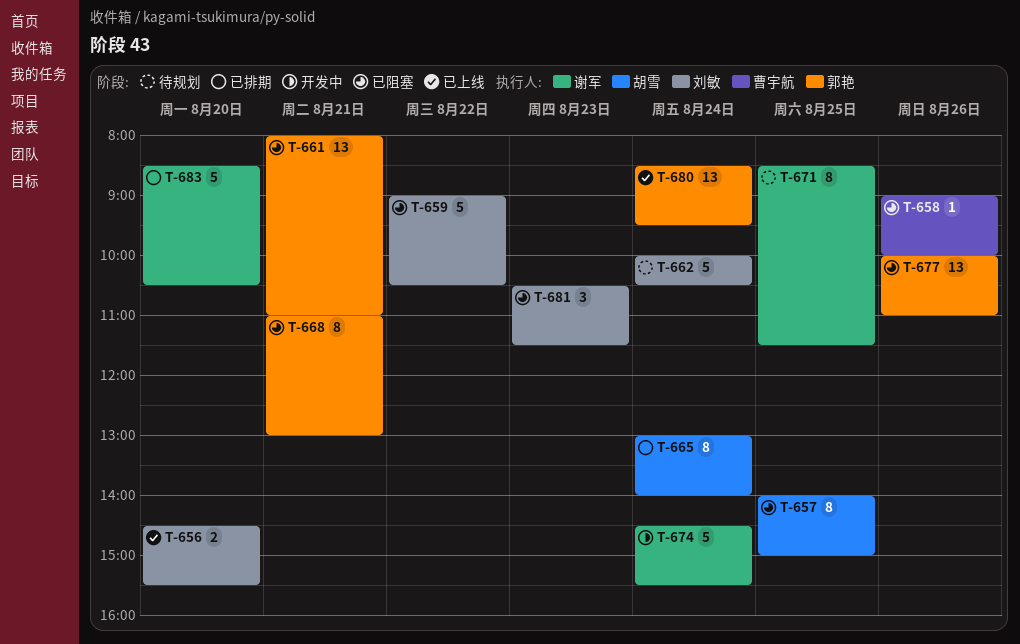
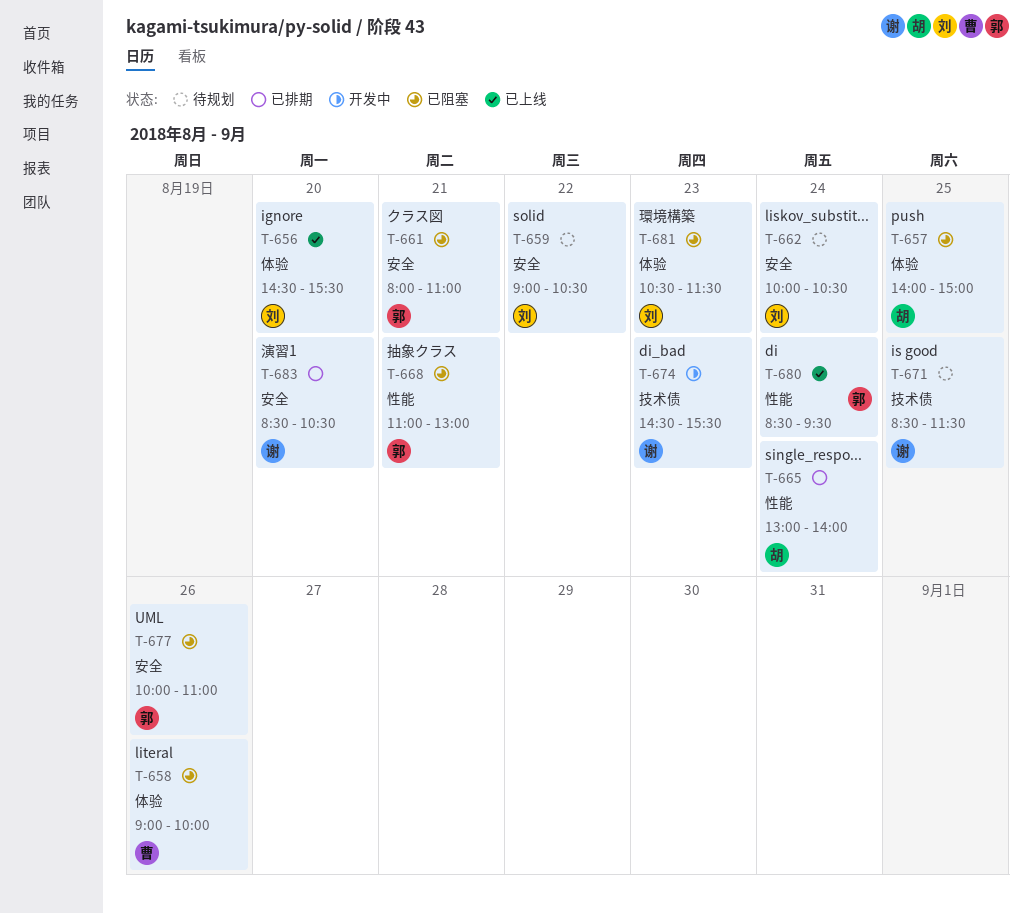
T-659, status: 已阻塞 -> 待规划
T-674, day: Aug 24 -> Aug 23

